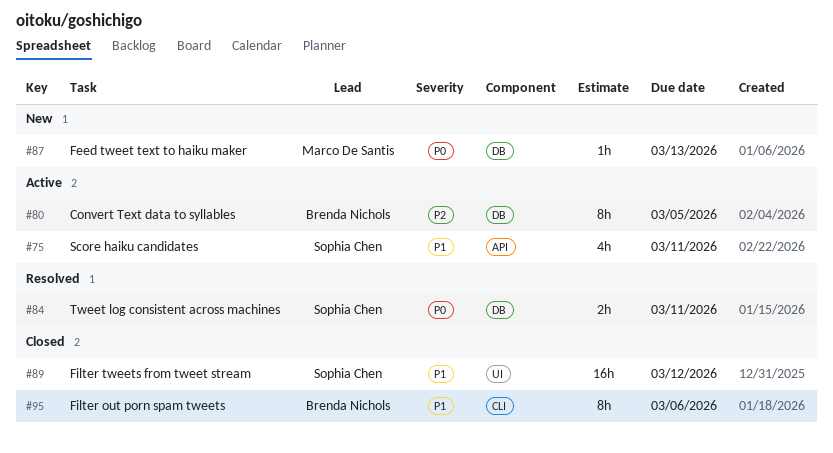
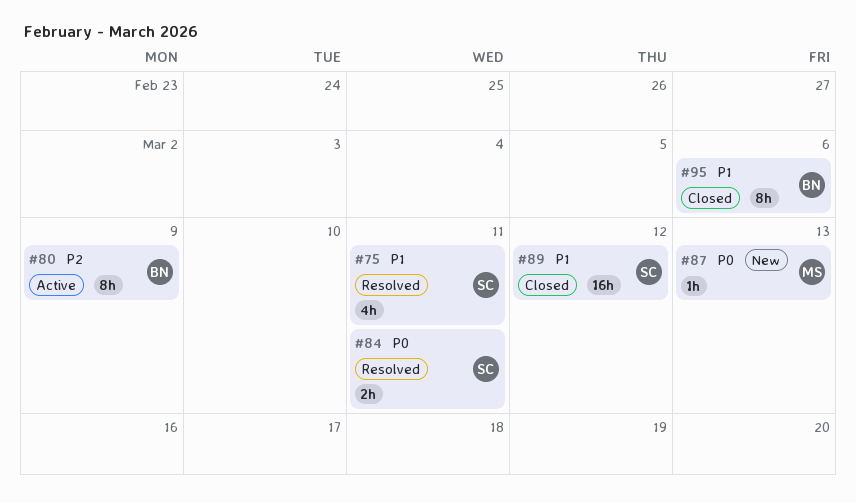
#75, status: Active -> Resolved
#80, due: Mar 5 -> Mar 9

